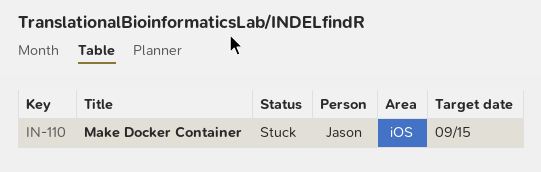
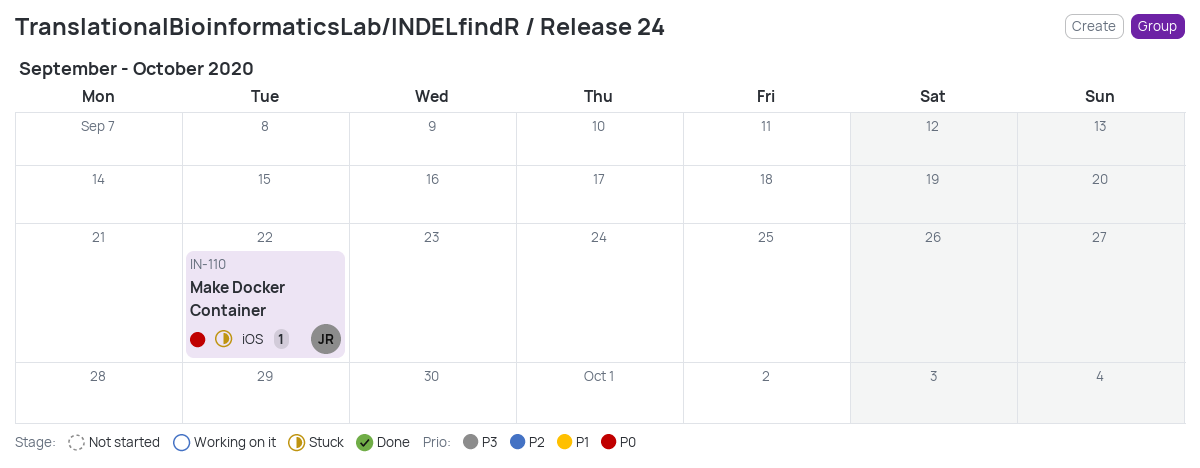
IN-110, due: Sep 15 -> Sep 22

